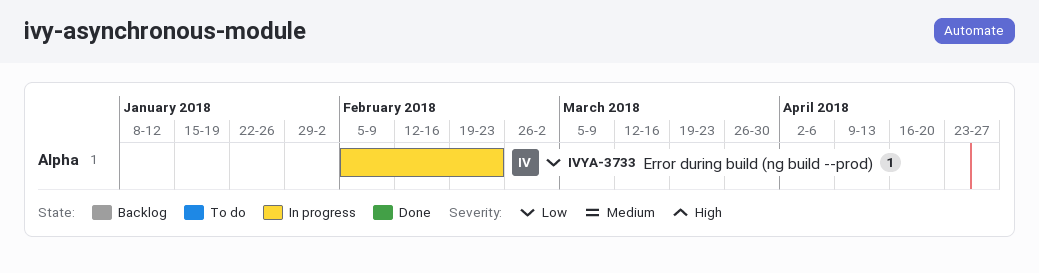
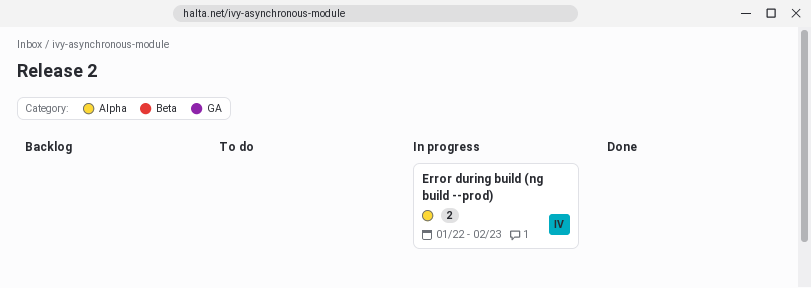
Error during build (ng build --prod), estimate: 1 -> 2
Error during build (ng build --prod), start: Feb 5 -> Jan 22

